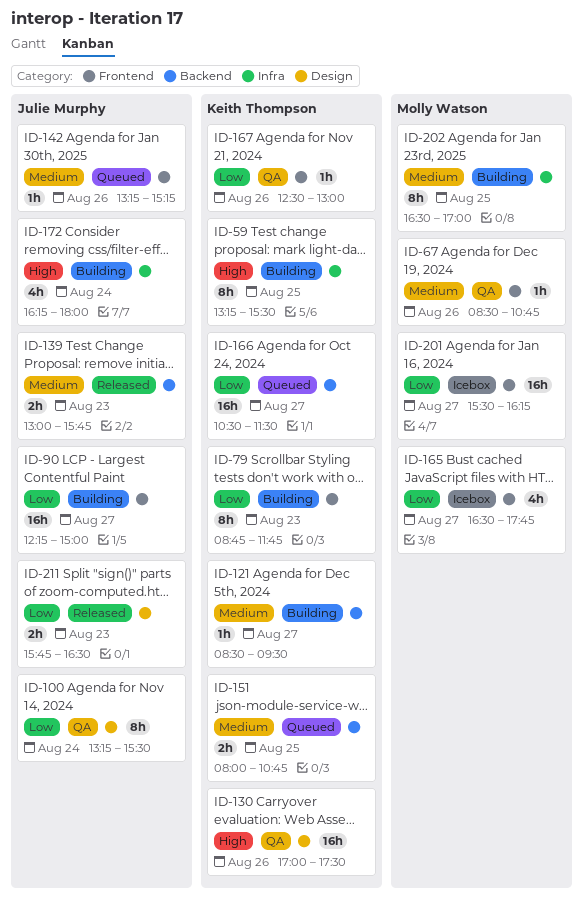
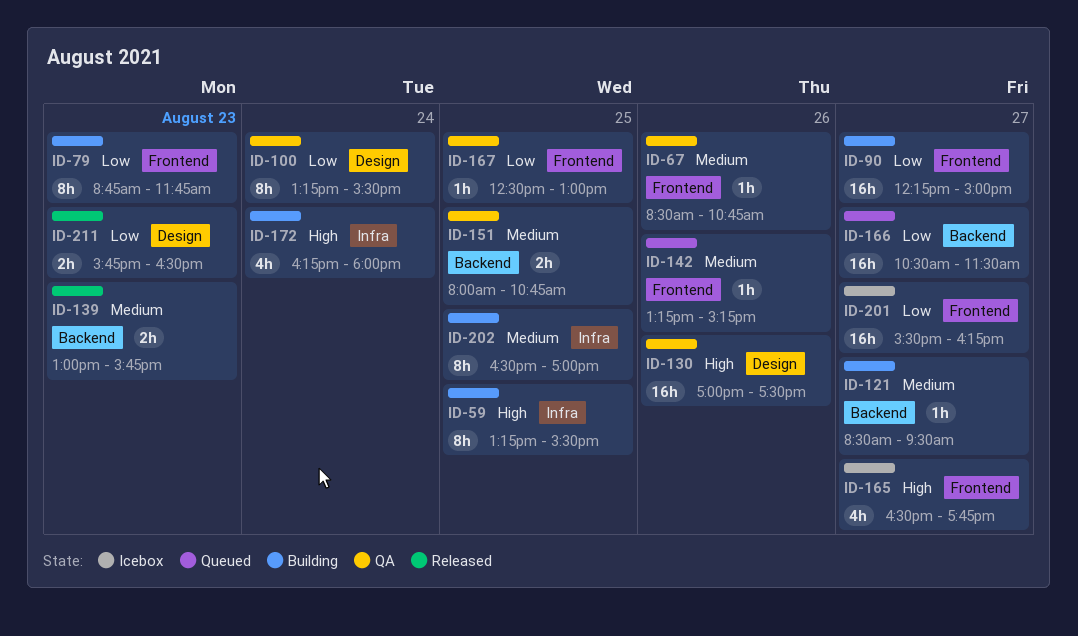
ID-151, status: Queued -> QA
ID-165, priority: Low -> High
ID-167, day: Aug 26 -> Aug 25

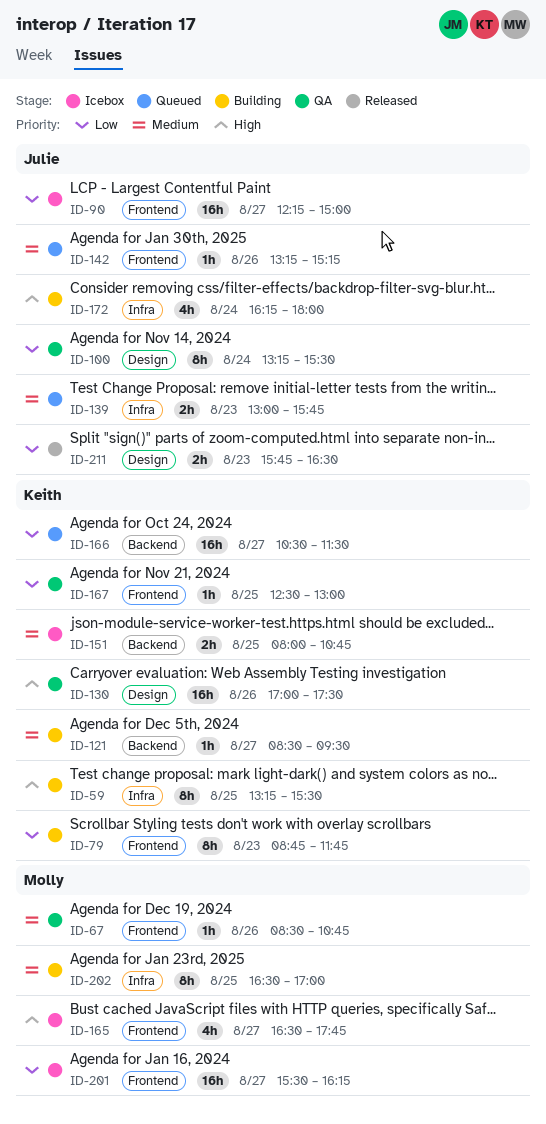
ID-90, status: Building -> Icebox
ID-139, status: Released -> Queued
ID-139, label: Backend -> Infra
ID-151, status: QA -> Icebox

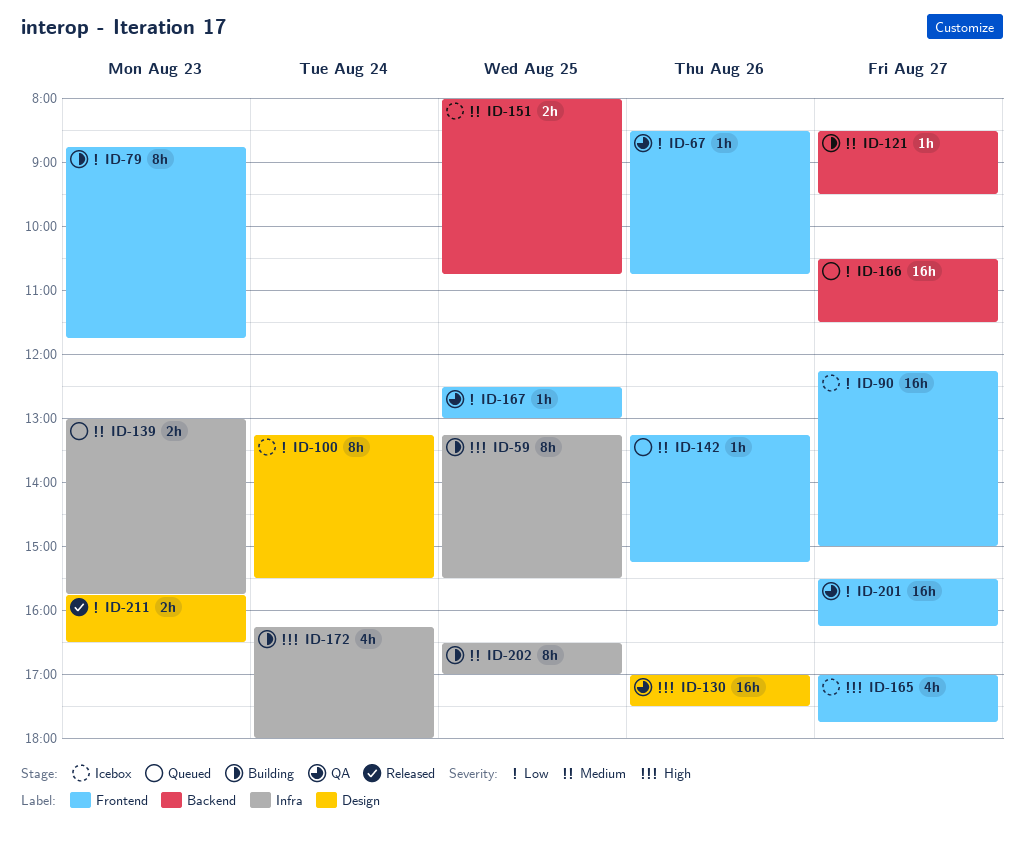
ID-67, priority: Medium -> Low
ID-100, status: QA -> Icebox
ID-165, begins: 16:30 -> 17:00
ID-201, status: Icebox -> QA

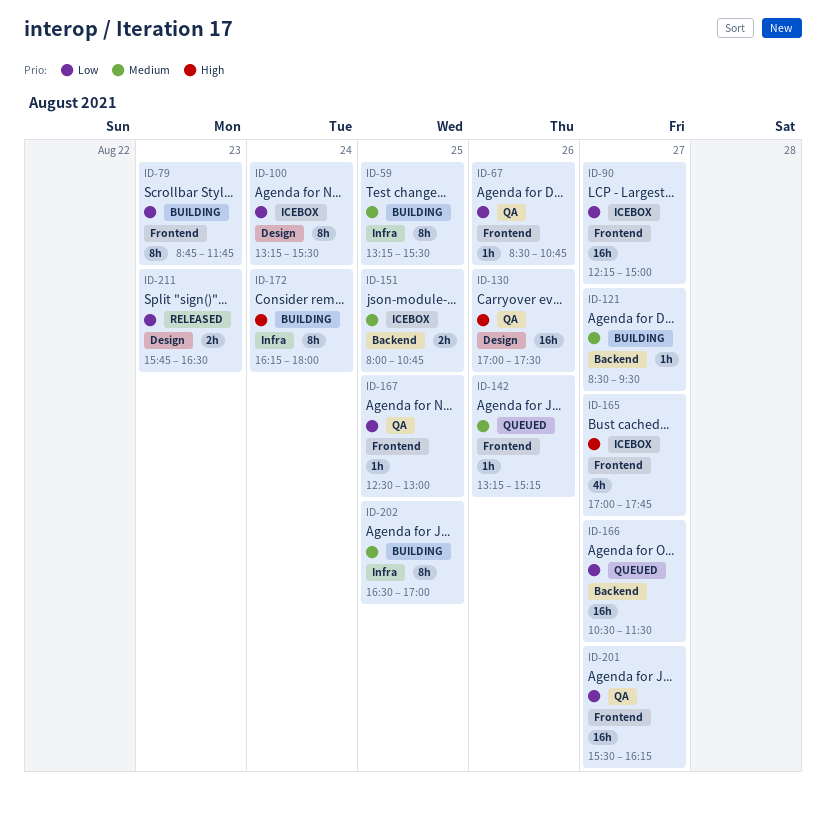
ID-59, priority: High -> Medium
ID-139: present -> none
ID-172, estimate: 4h -> 8h

